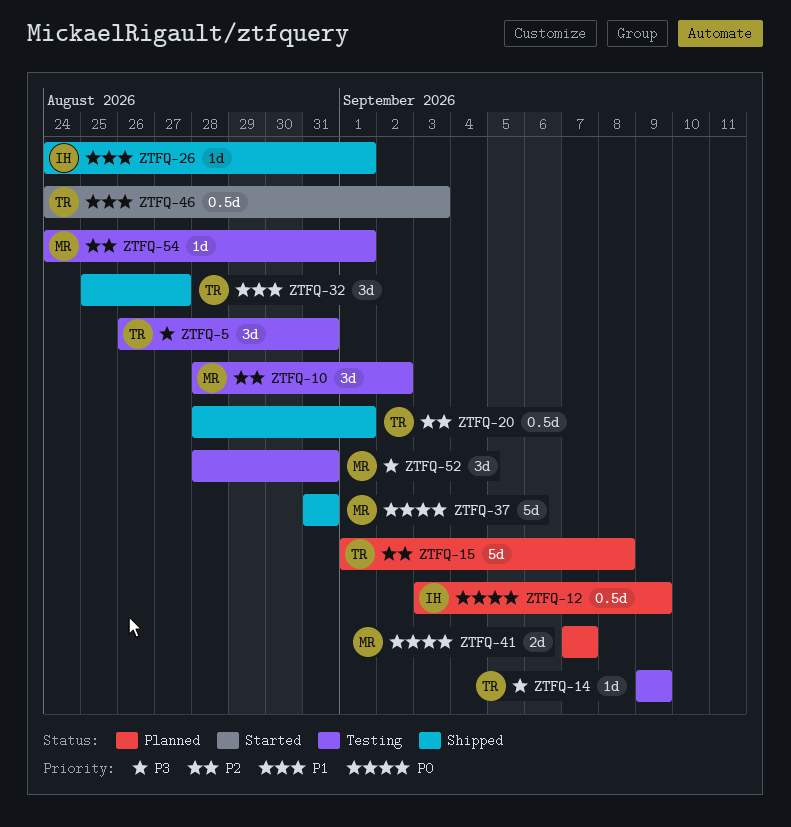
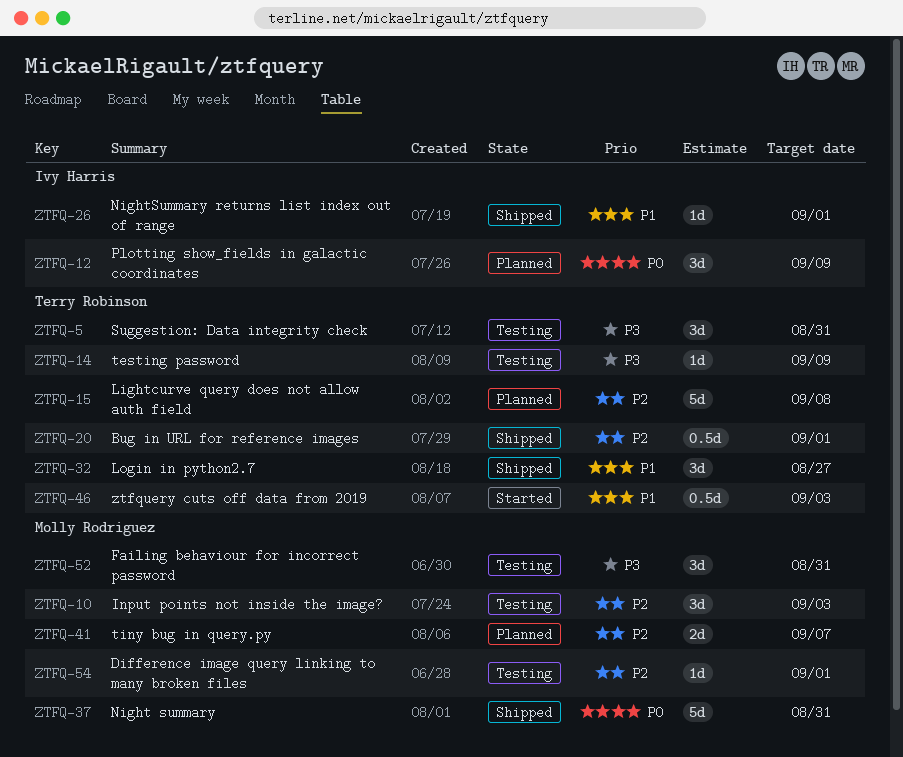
ZTFQ-10, due: Sep 2 -> Sep 3
ZTFQ-12, estimate: 0.5d -> 3d
ZTFQ-41, priority: P0 -> P2

